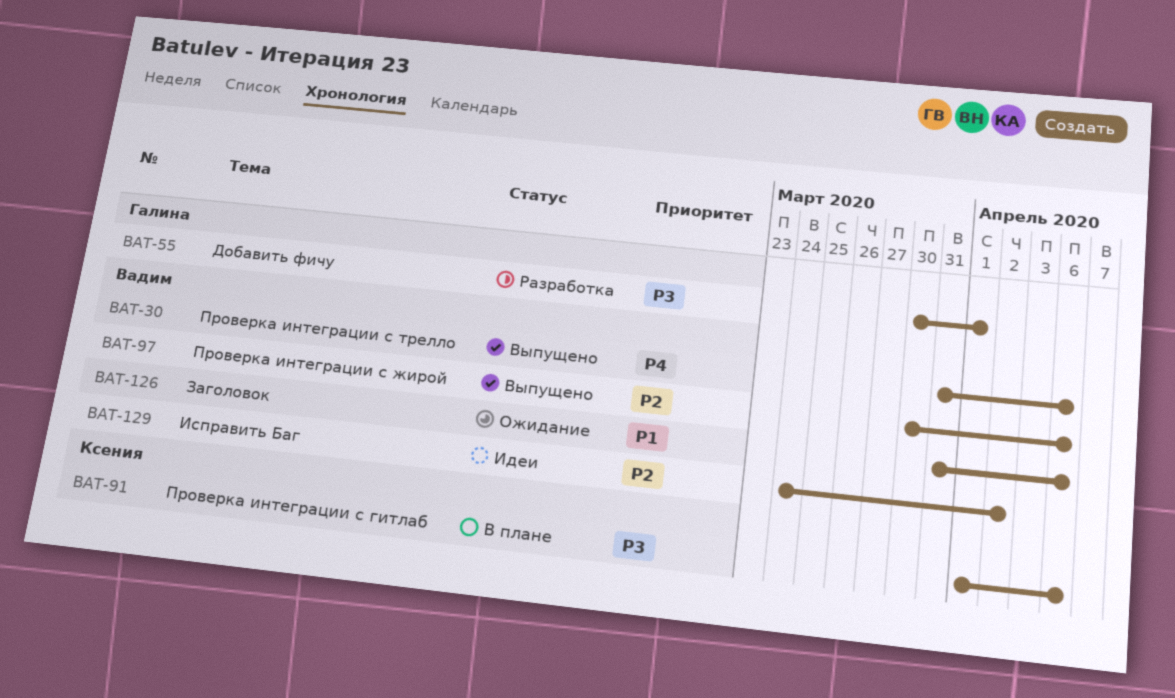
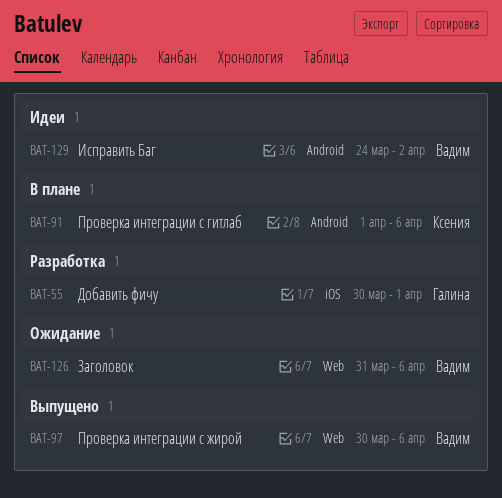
BAT-30: present -> none

